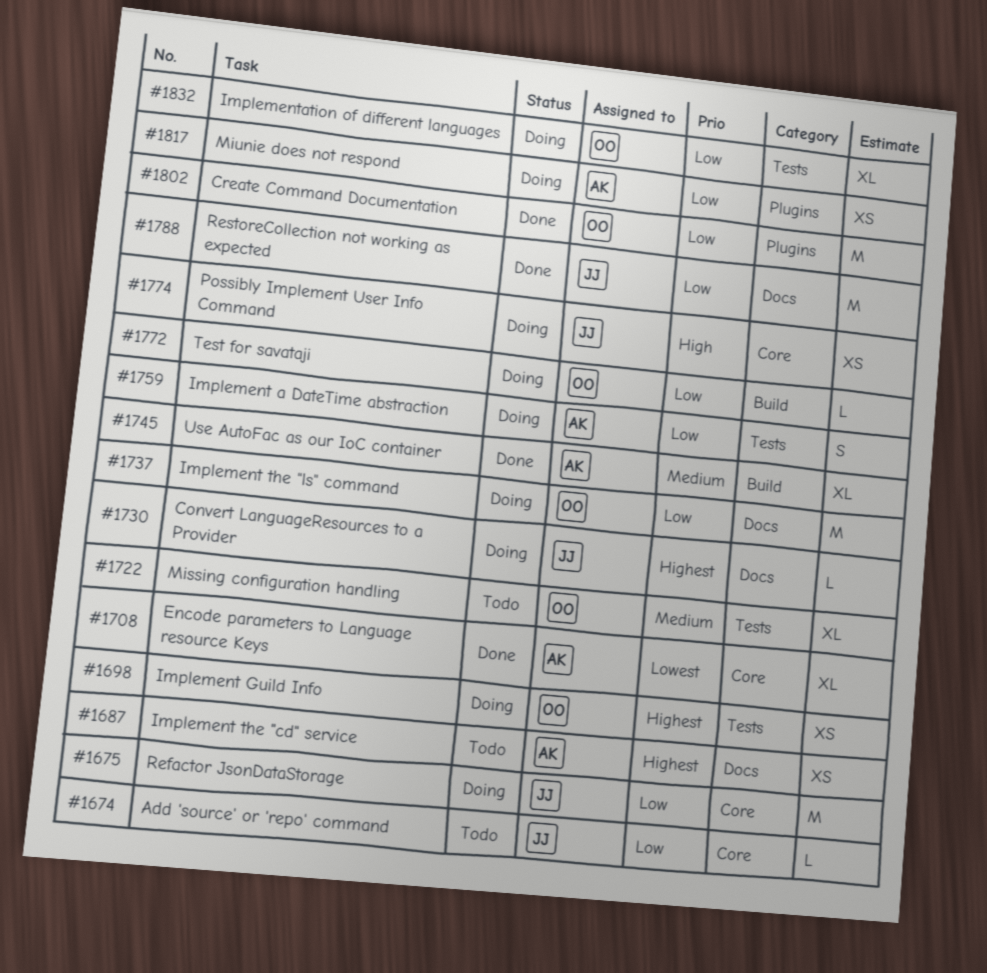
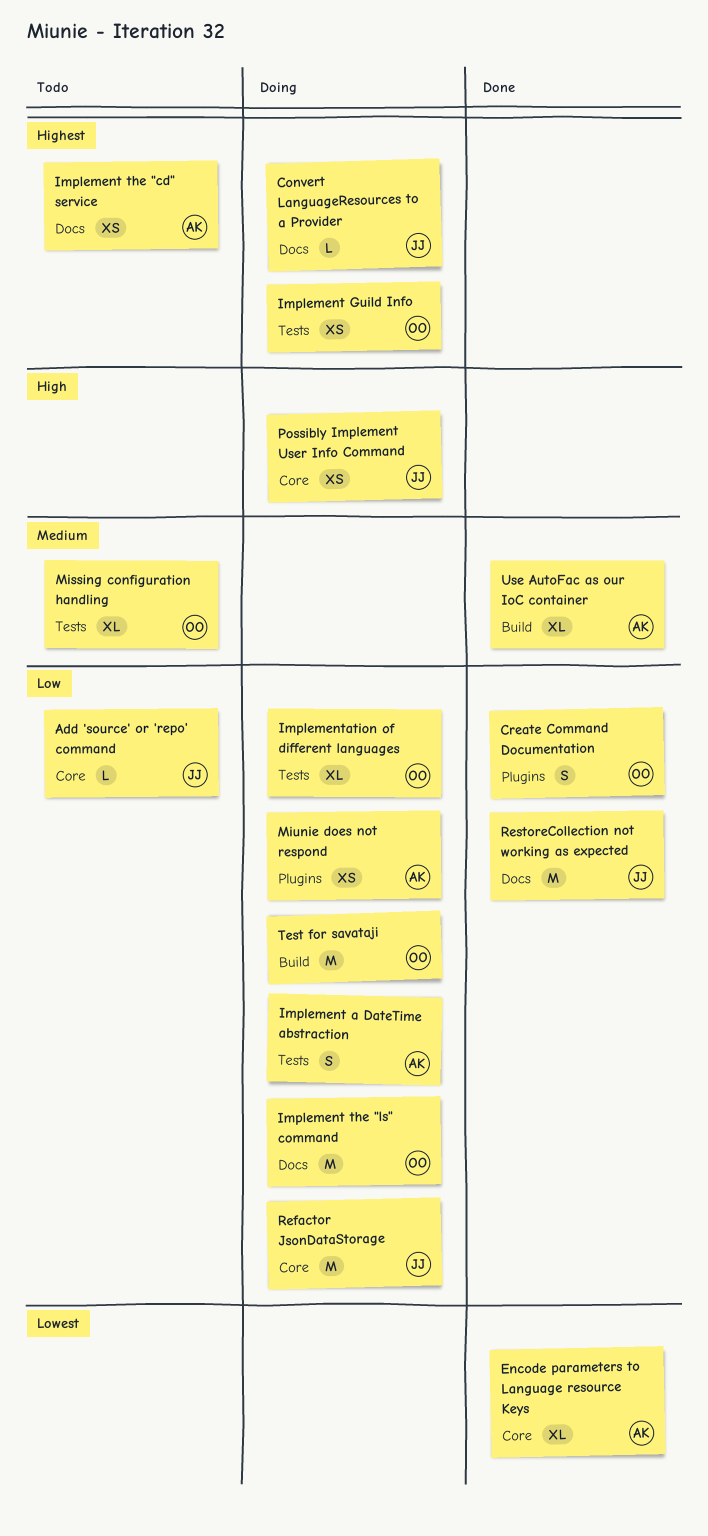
Create Command Documentation, estimate: M -> S
Test for savataji, estimate: L -> M

